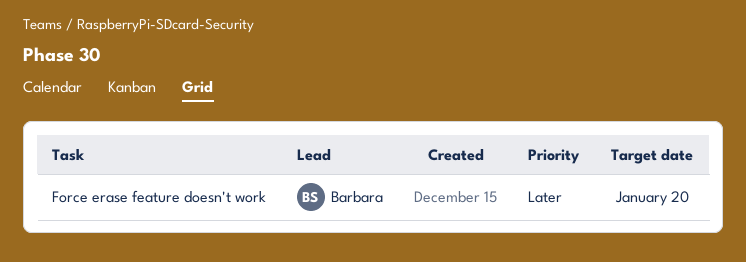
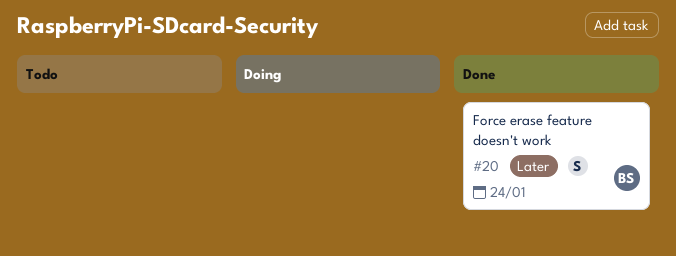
Force erase feature doesn't work, due: Jan 20 -> Jan 24

